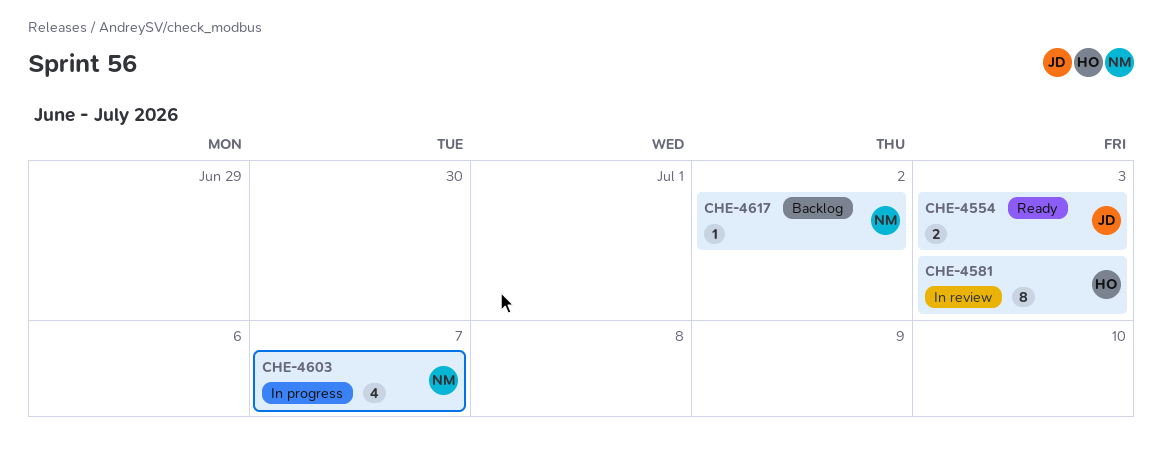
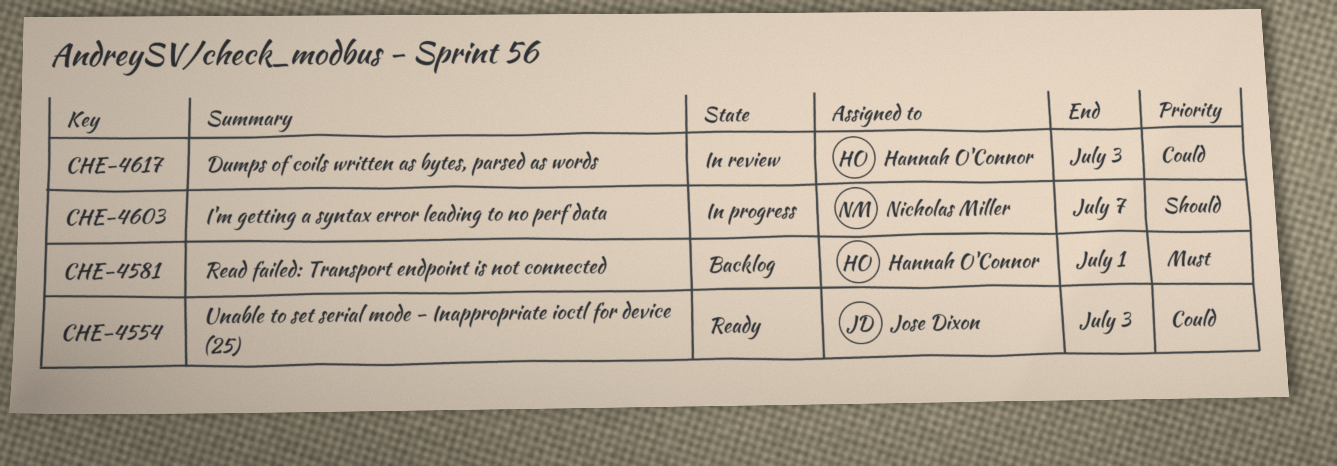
CHE-4581, status: In review -> Backlog
CHE-4581, due: Jul 3 -> Jul 1
CHE-4617, status: Backlog -> In review
CHE-4617, owner: Nicholas Miller -> Hannah O'Connor
CHE-4617, due: Jul 2 -> Jul 3

